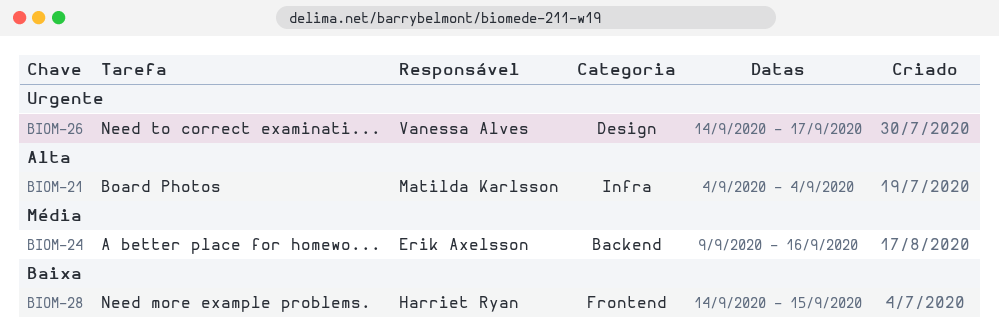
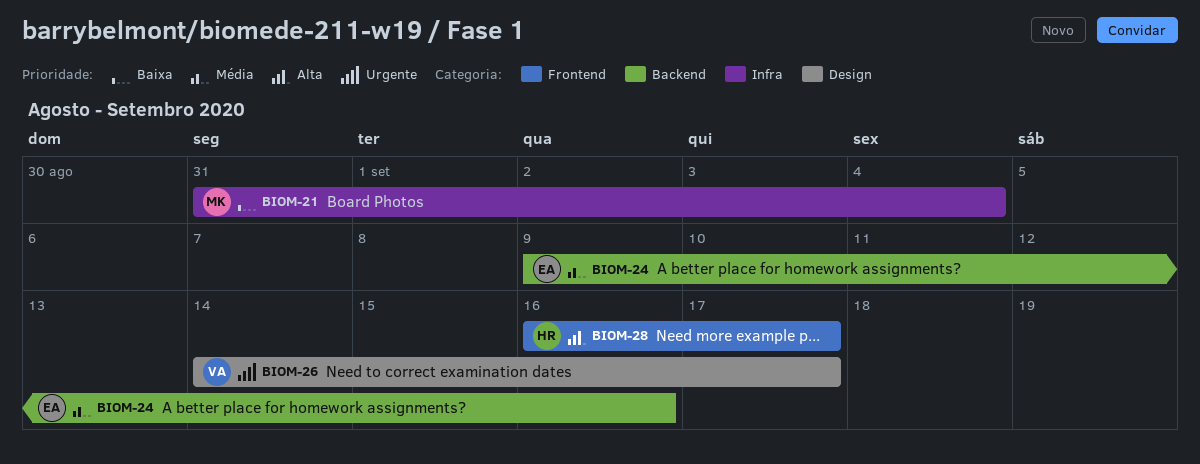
BIOM-21, priority: Alta -> Baixa
BIOM-21, start: Sep 4 -> Aug 31
BIOM-28, priority: Baixa -> Alta
BIOM-28, start: Sep 14 -> Sep 16
BIOM-28, due: Sep 15 -> Sep 17

